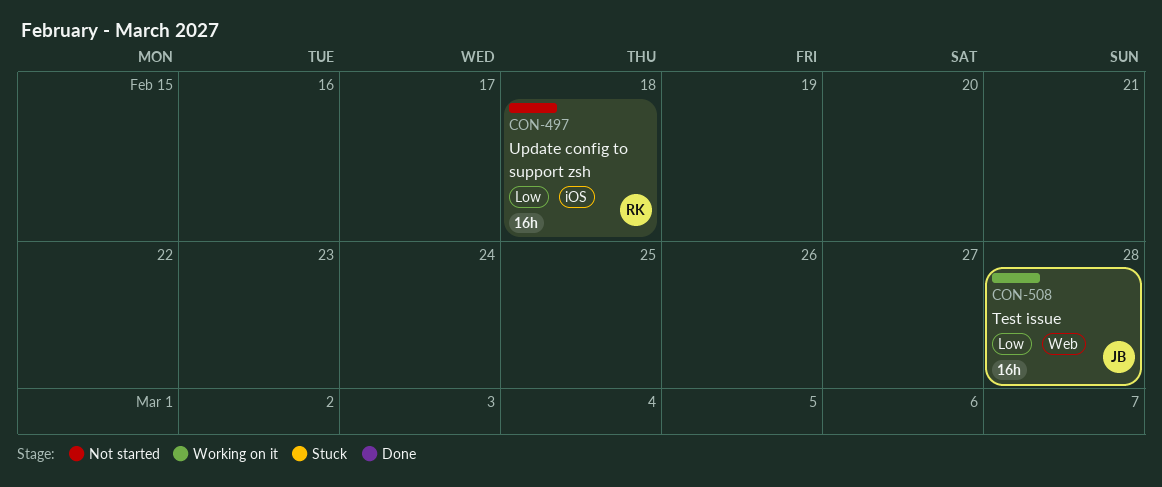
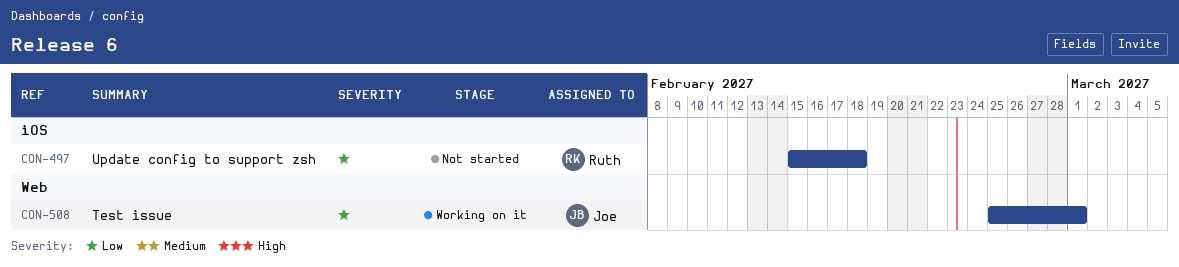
CON-508, due: Feb 28 -> Mar 1

